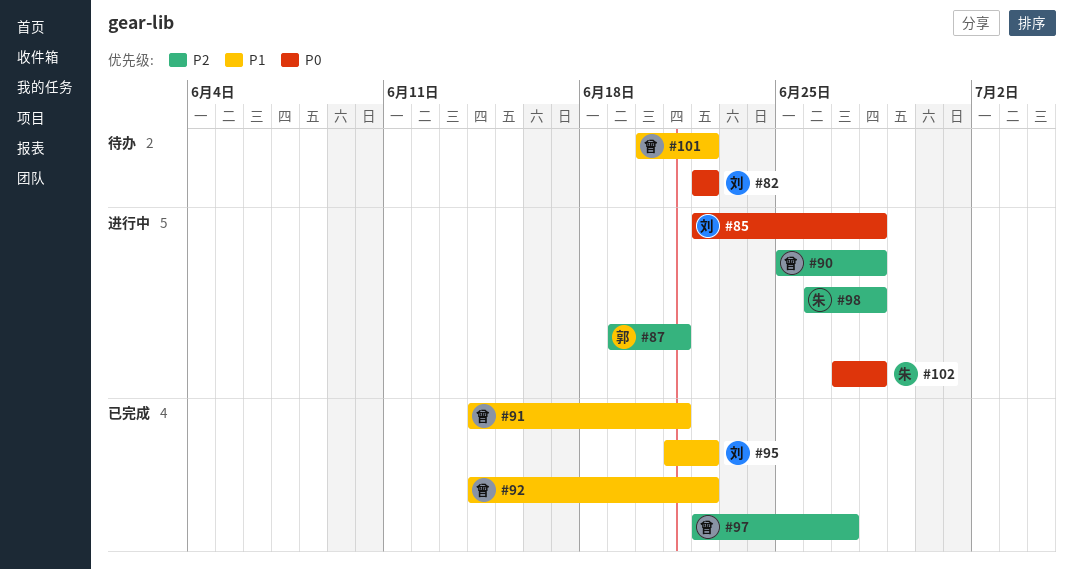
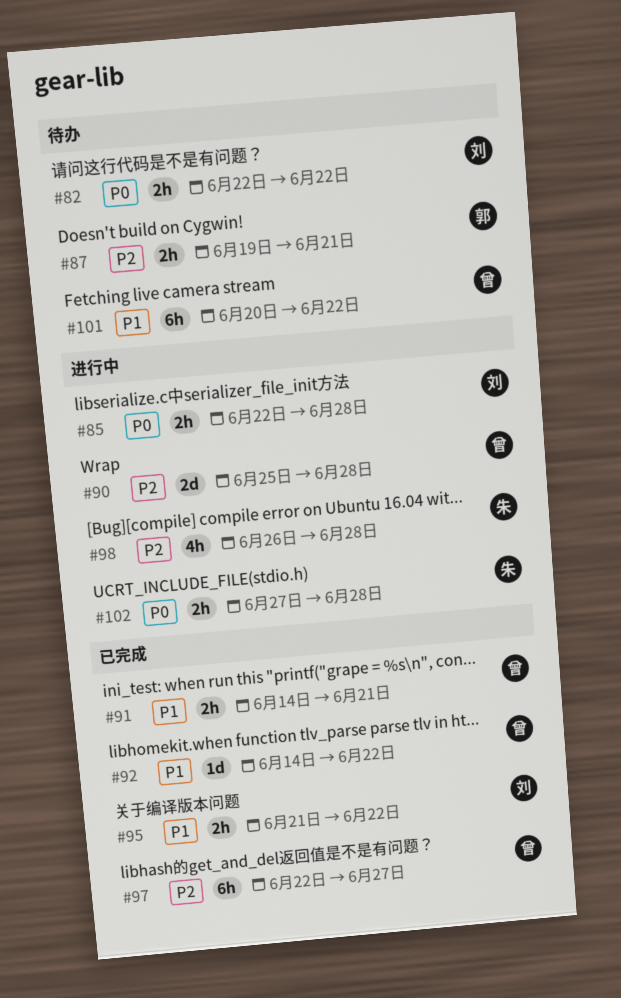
#87, status: 进行中 -> 待办

